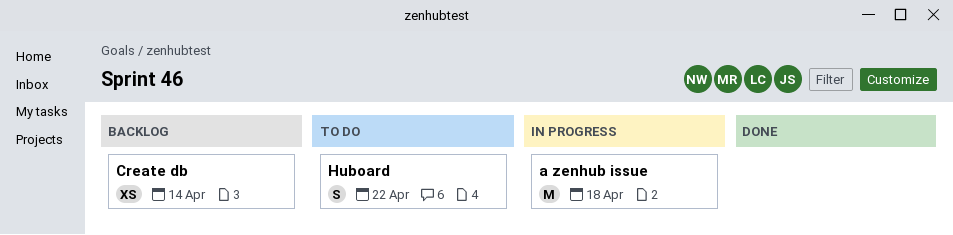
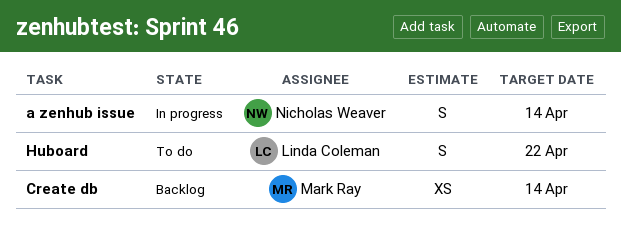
a zenhub issue, estimate: M -> S
a zenhub issue, due: Apr 18 -> Apr 14

